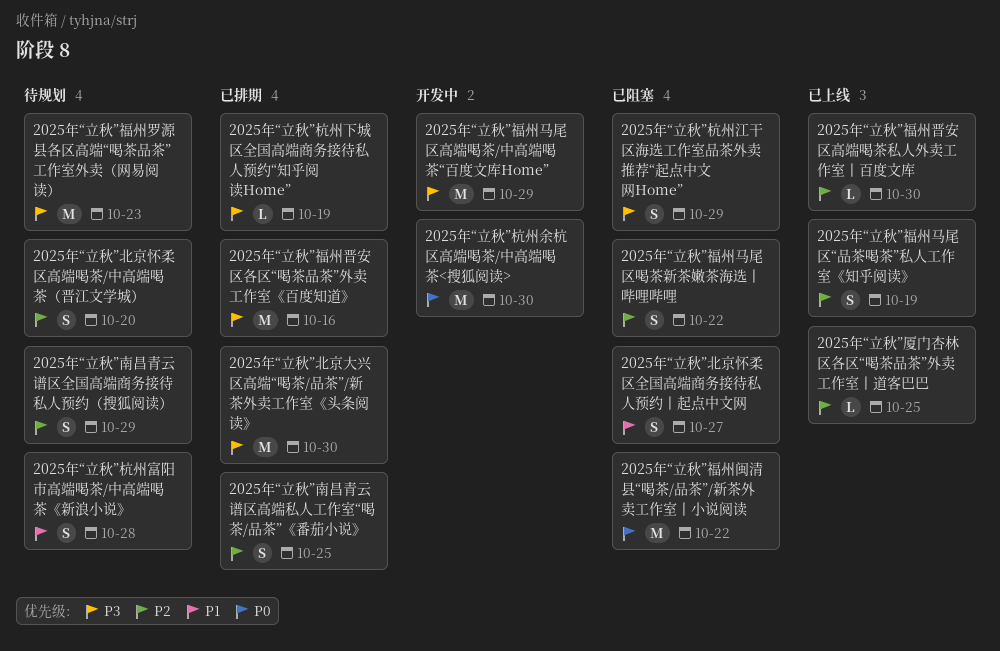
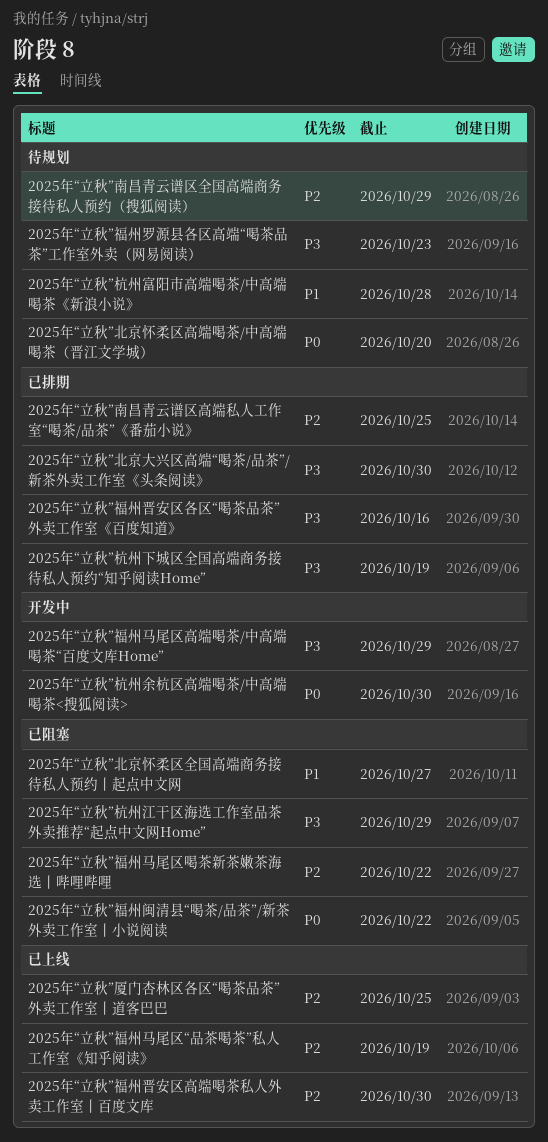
2025年“立秋”北京怀柔区高端喝茶/中高端喝茶（晋江文学城）, priority: P2 -> P0

